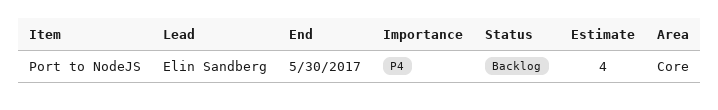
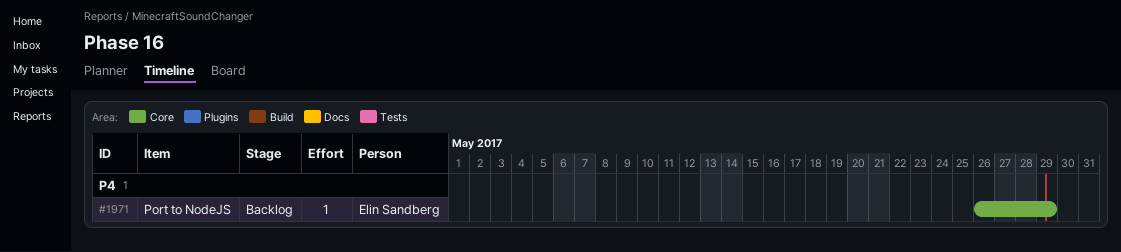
Port to NodeJS, estimate: 4 -> 1
Port to NodeJS, due: May 30 -> May 29

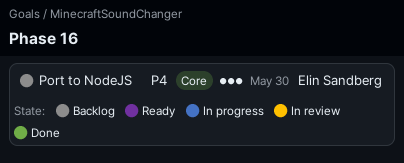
Port to NodeJS, estimate: 1 -> 3
Port to NodeJS, due: May 29 -> May 30

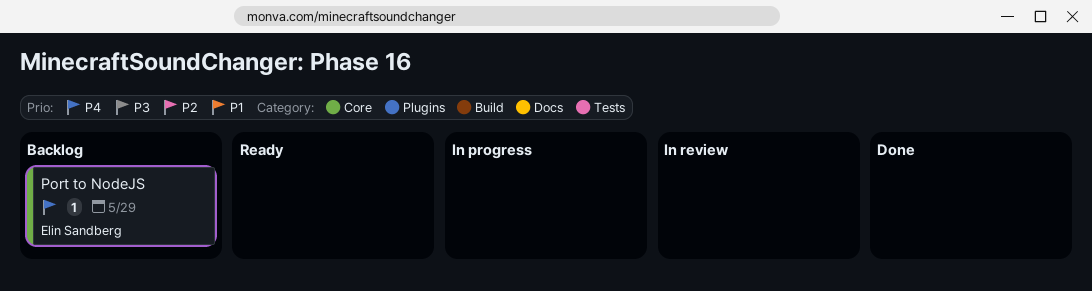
Port to NodeJS, estimate: 3 -> 1
Port to NodeJS, due: May 30 -> May 29

